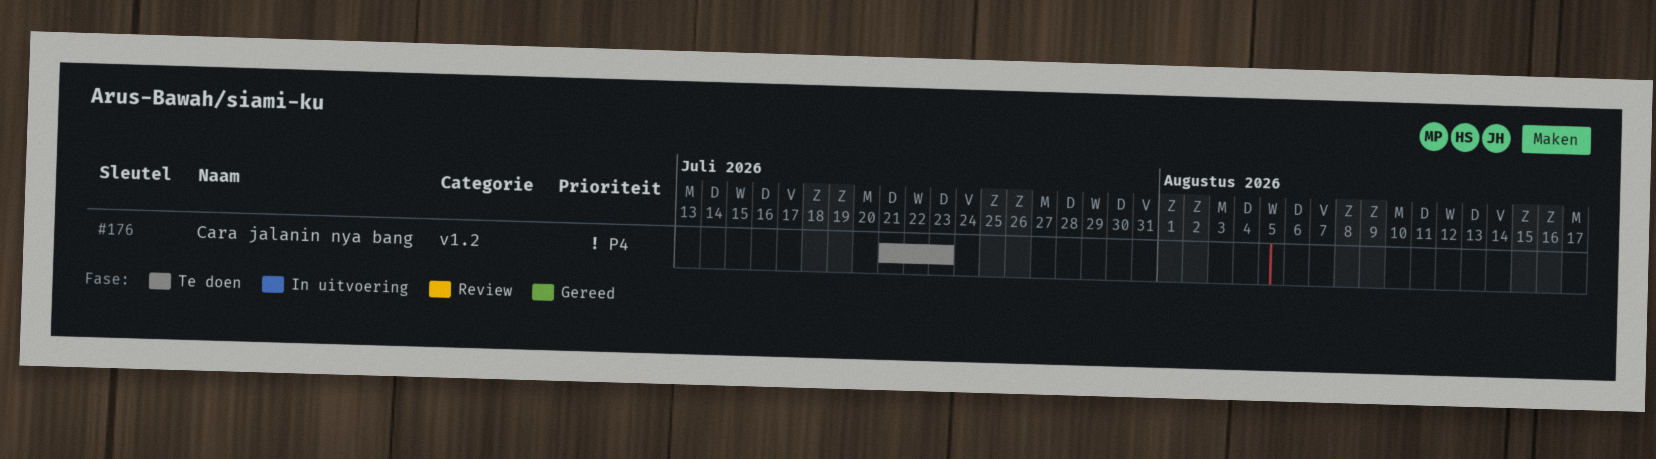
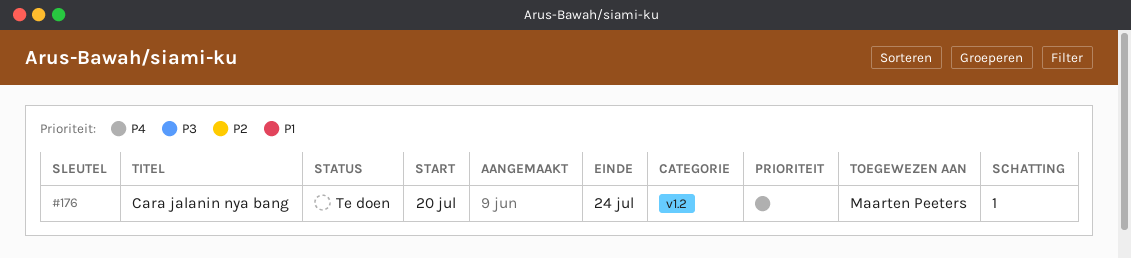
#176, start: Jul 21 -> Jul 20
#176, due: Jul 23 -> Jul 24

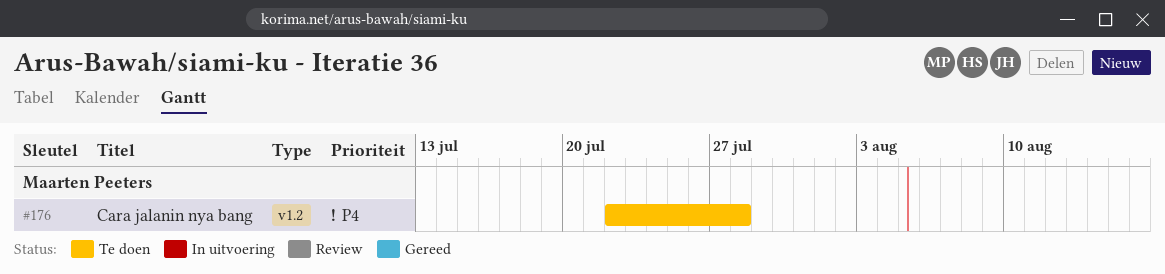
#176, start: Jul 20 -> Jul 22
#176, due: Jul 24 -> Jul 28

